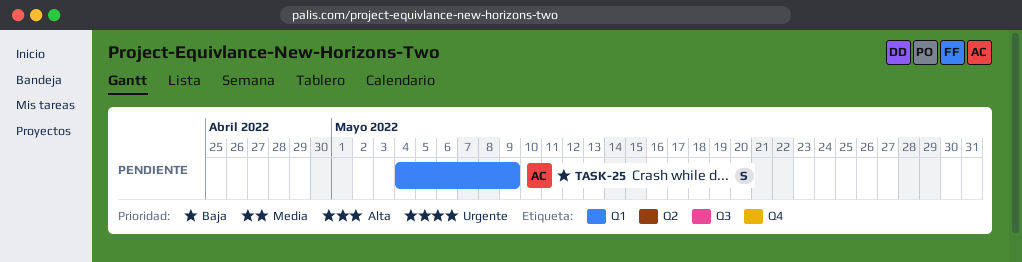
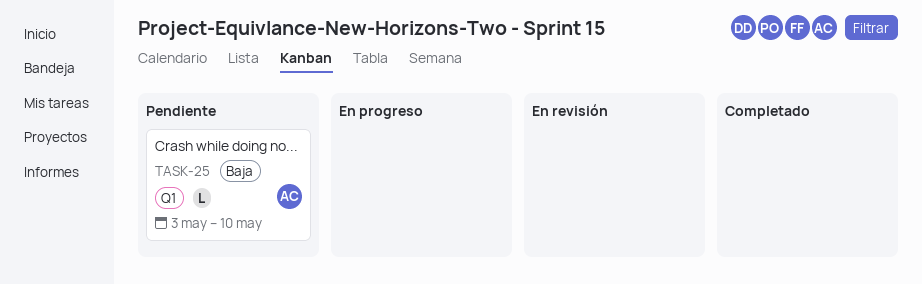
TASK-25, estimate: S -> L
TASK-25, start: May 4 -> May 3
TASK-25, due: May 9 -> May 10

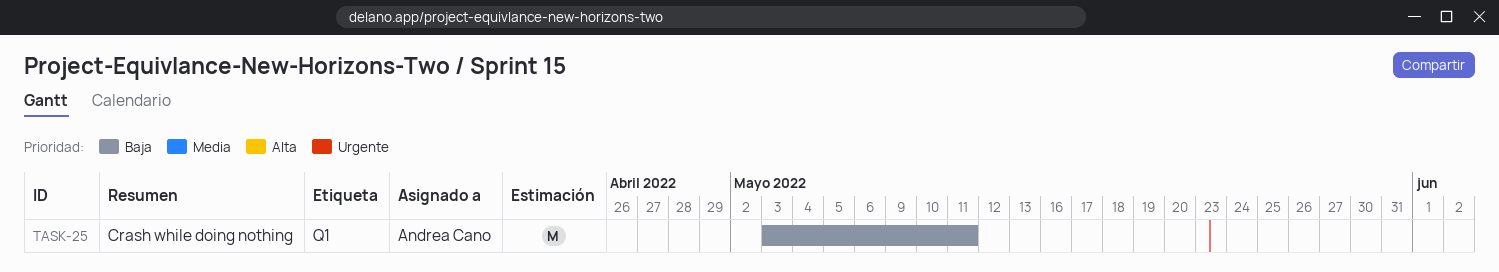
TASK-25, estimate: L -> M
TASK-25, due: May 10 -> May 11

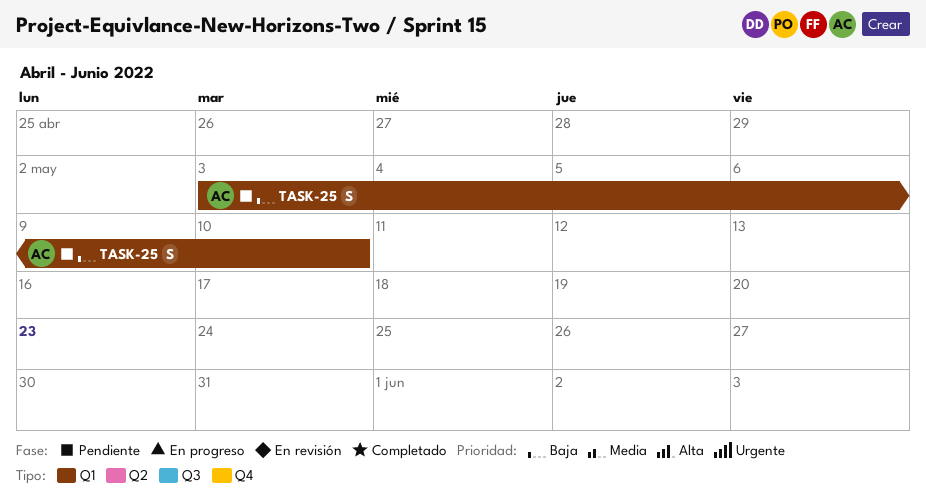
TASK-25, estimate: M -> S
TASK-25, due: May 11 -> May 10

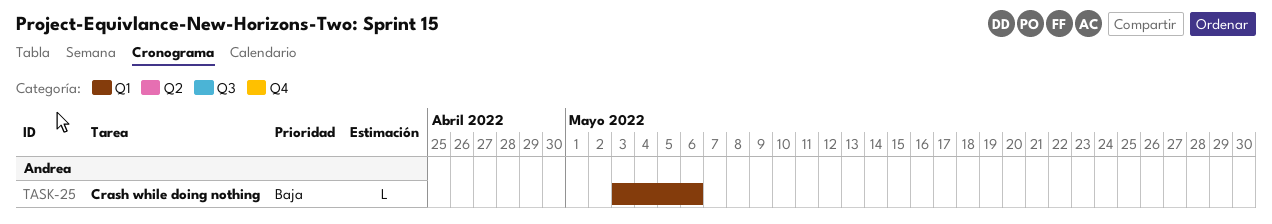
TASK-25, estimate: S -> L
TASK-25, due: May 10 -> May 6

